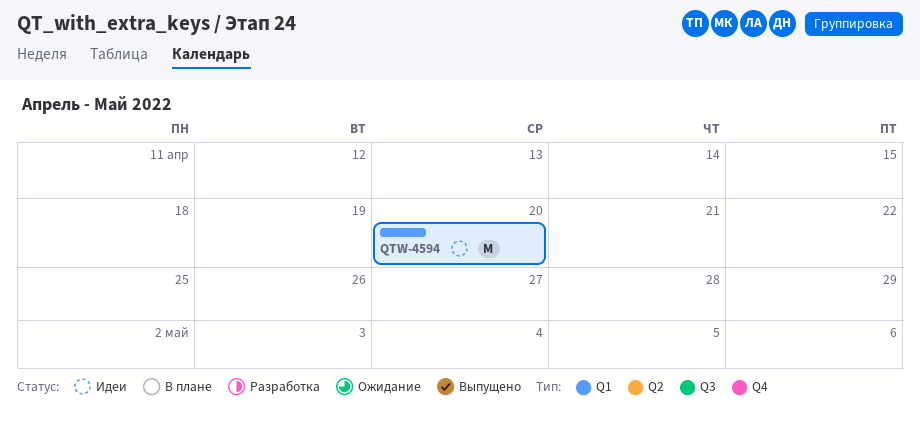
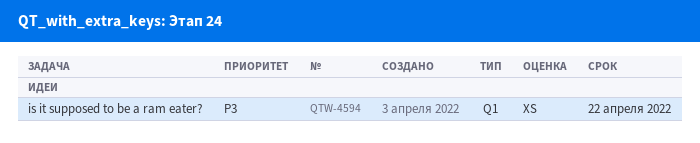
QTW-4594, estimate: M -> XS
QTW-4594, due: Apr 20 -> Apr 22

